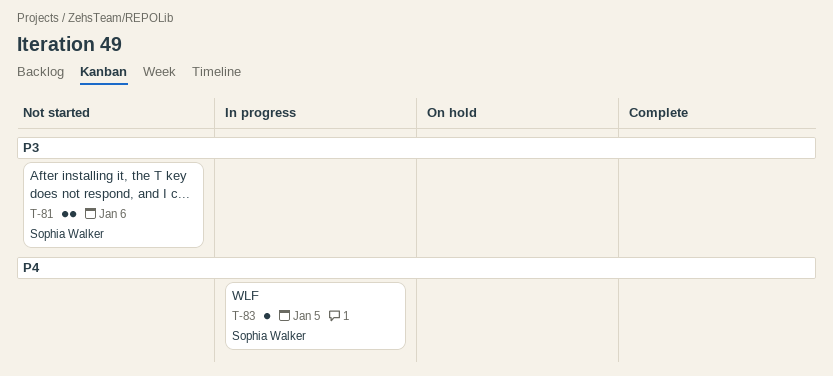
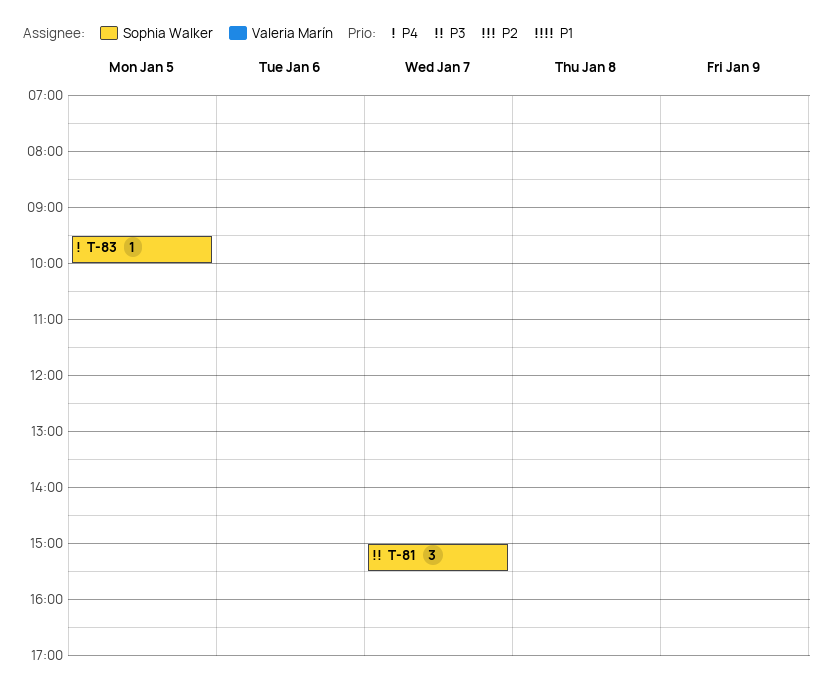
T-81, estimate: 2 -> 3
T-81, day: Jan 6 -> Jan 7

